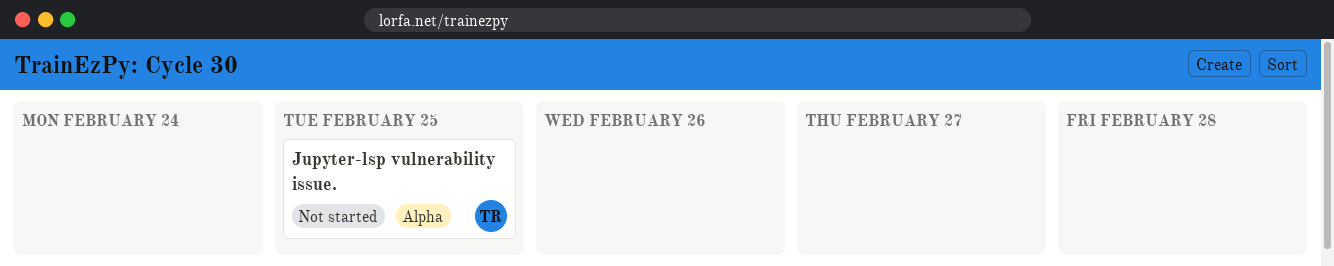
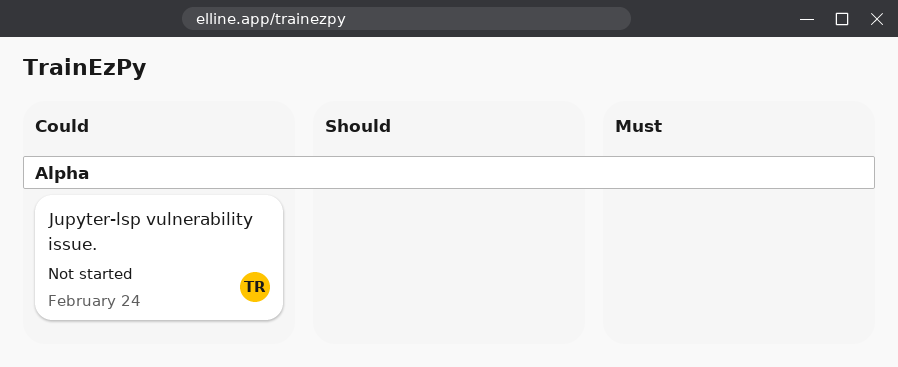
Jupyter-lsp vulnerability issue., due: Feb 25 -> Feb 24

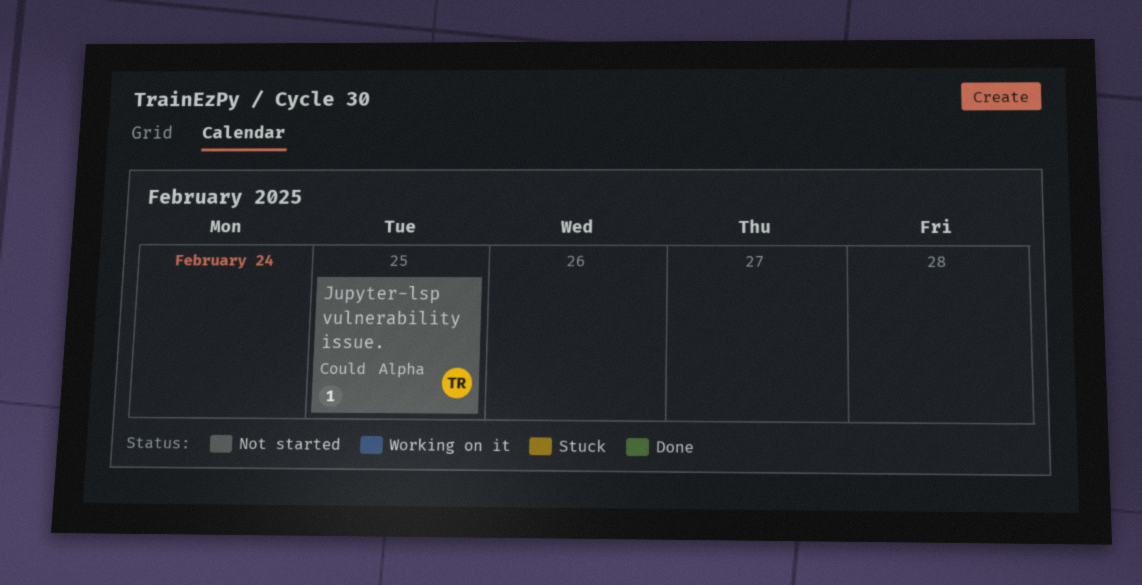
Jupyter-lsp vulnerability issue., due: Feb 24 -> Feb 25

